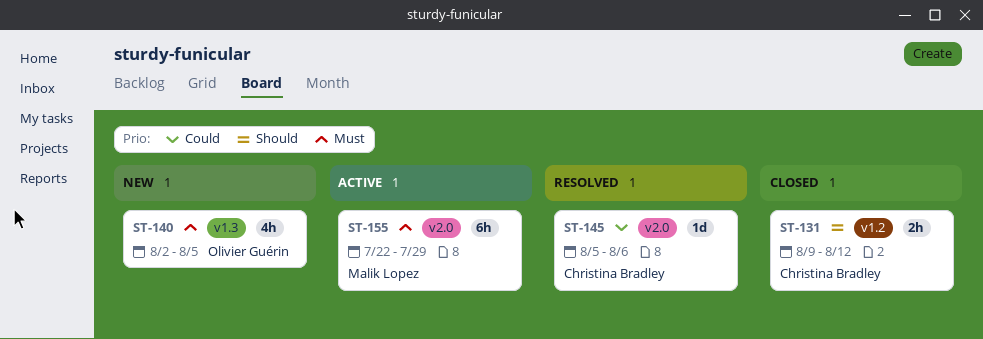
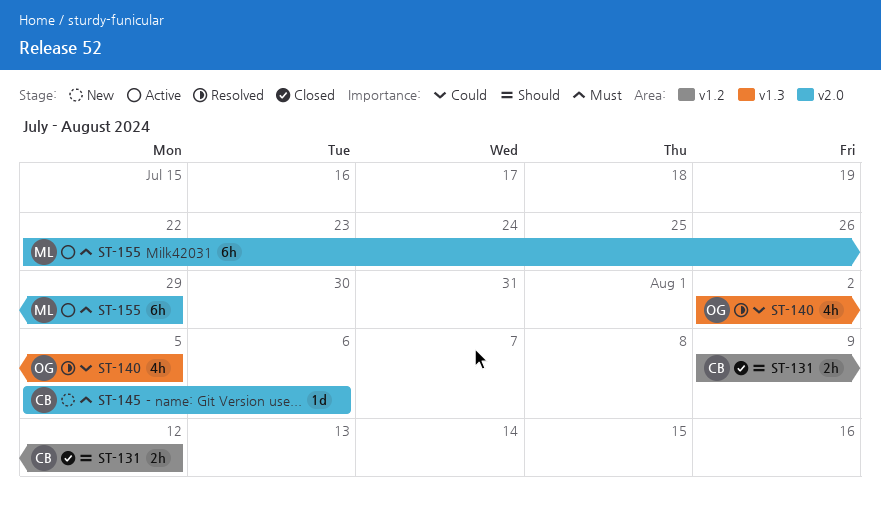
ST-140, status: New -> Resolved
ST-140, priority: Must -> Could
ST-145, status: Resolved -> New
ST-145, priority: Could -> Must

